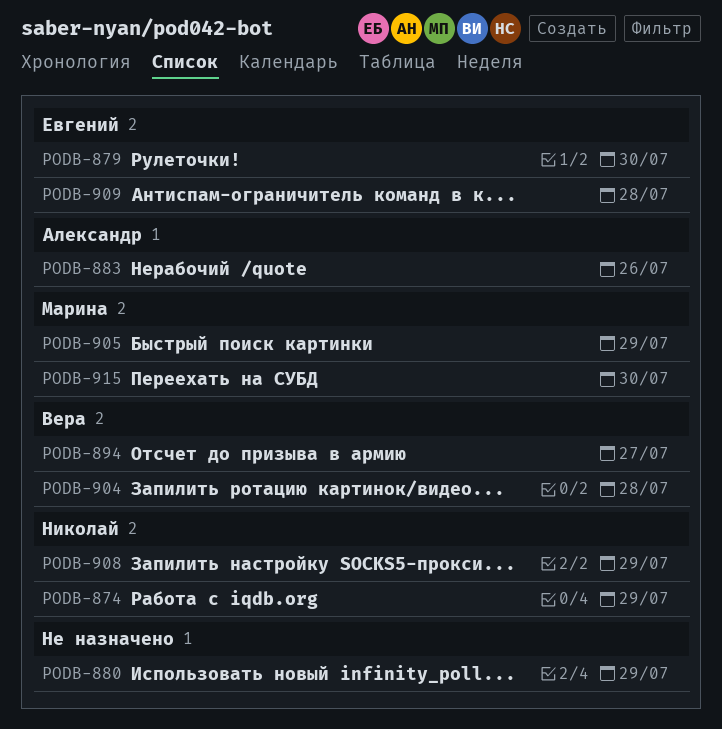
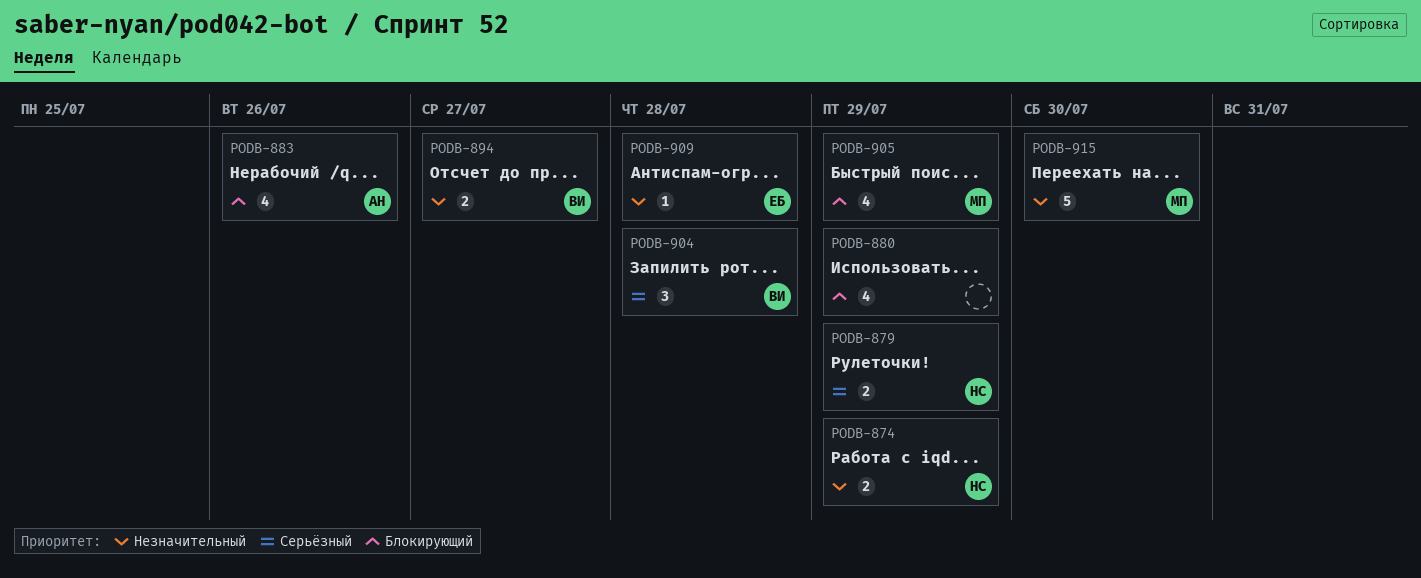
PODB-879, owner: Евгений -> Николай
PODB-879, due: Jul 30 -> Jul 29
PODB-908: present -> none

